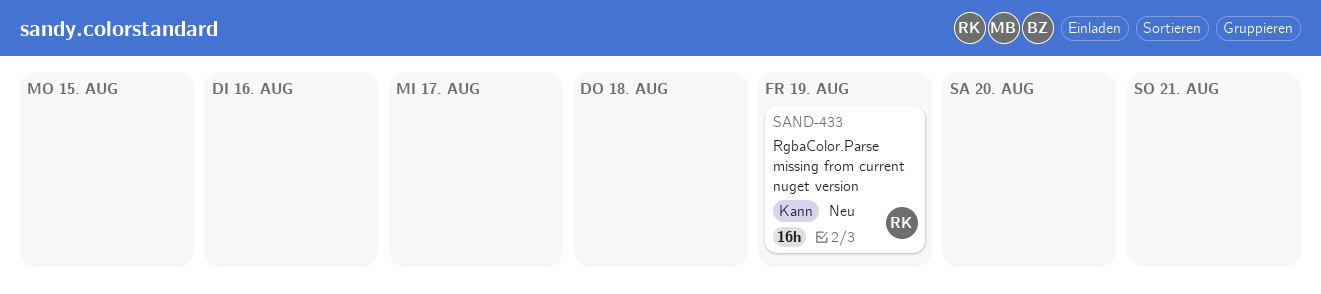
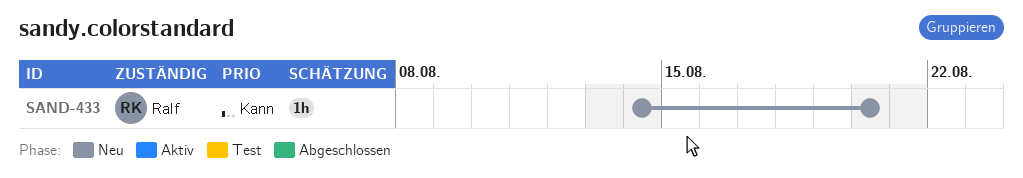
SAND-433, estimate: 16h -> 1h
SAND-433, due: Aug 19 -> Aug 20

